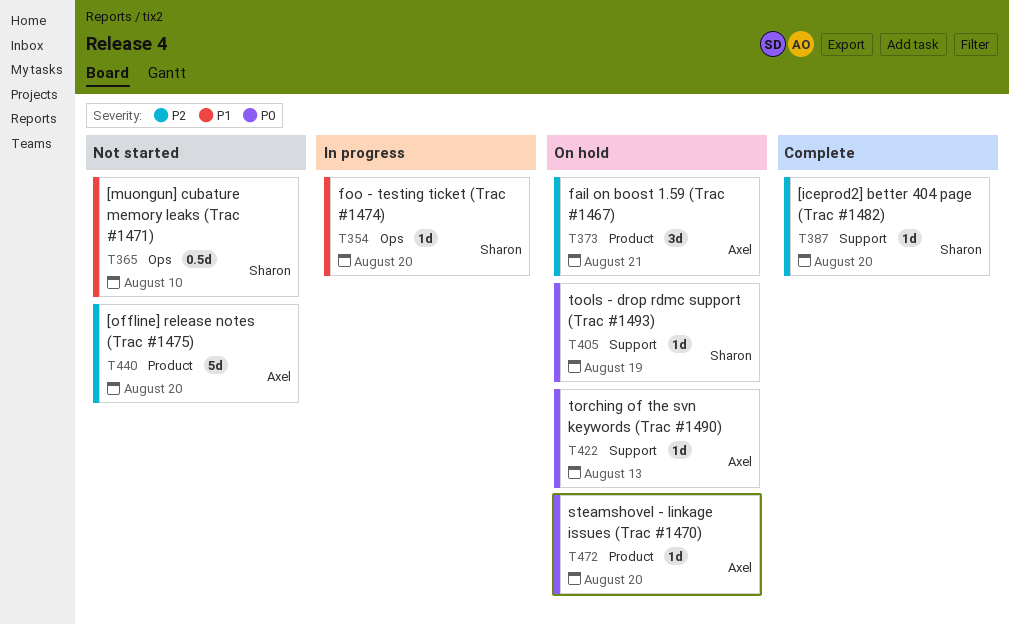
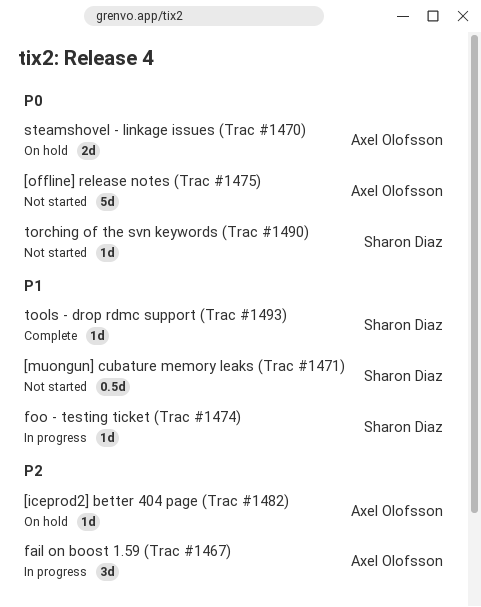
[iceprod2] better 404 page (Trac #1482), status: Complete -> On hold
[iceprod2] better 404 page (Trac #1482), owner: Sharon Diaz -> Axel Olofsson
[offline] release notes (Trac #1475), priority: P2 -> P0
fail on boost 1.59 (Trac #1467), status: On hold -> In progress
steamshovel - linkage issues (Trac #1470), estimate: 1d -> 2d
tools - drop rdmc support (Trac #1493), status: On hold -> Complete
tools - drop rdmc support (Trac #1493), priority: P0 -> P1
torching of the svn keywords (Trac #1490), status: On hold -> Not started
torching of the svn keywords (Trac #1490), owner: Axel Olofsson -> Sharon Diaz

